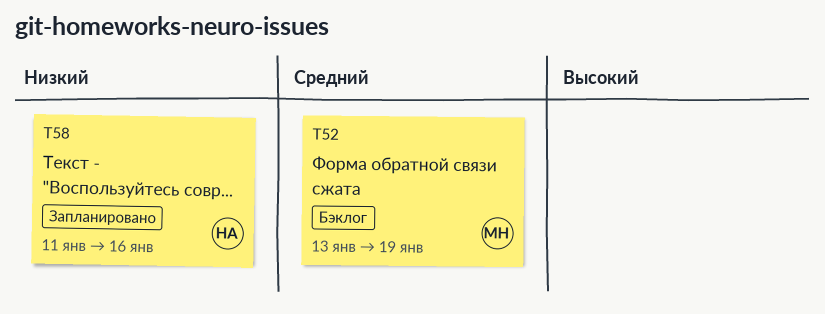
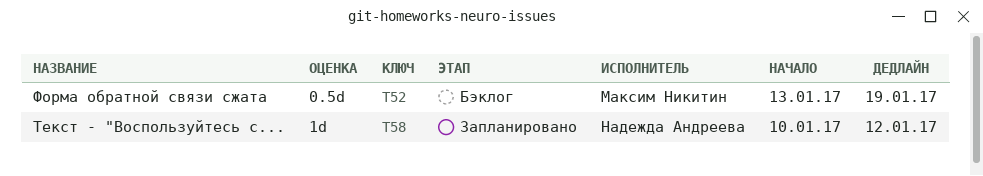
T58, start: Jan 11 -> Jan 10
T58, due: Jan 16 -> Jan 12

